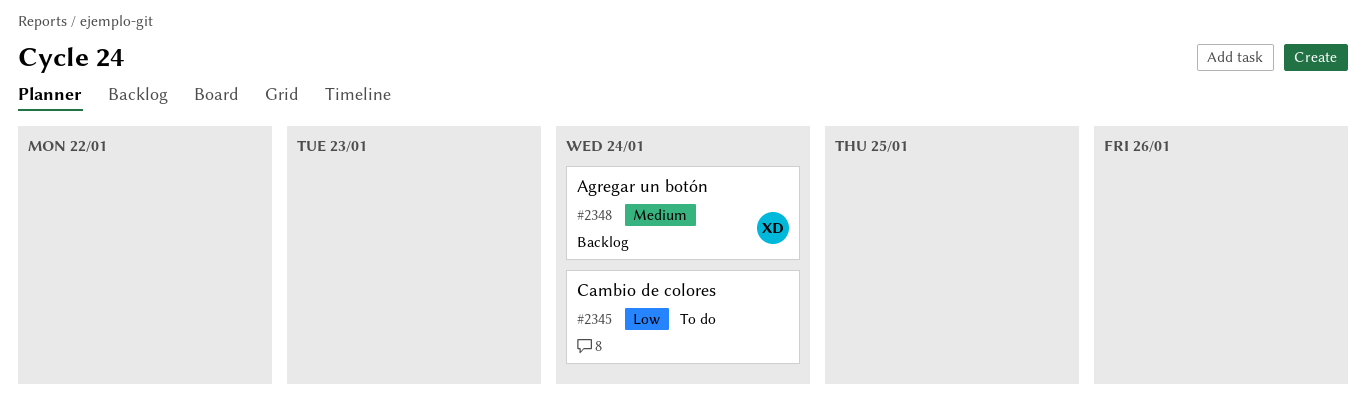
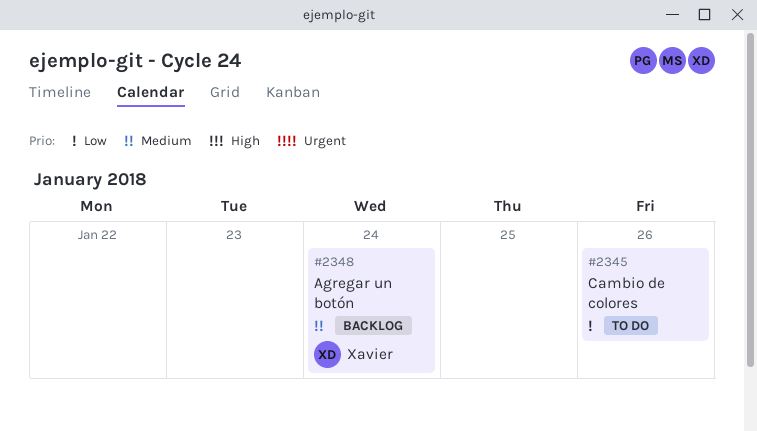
#2345, due: Jan 24 -> Jan 26

